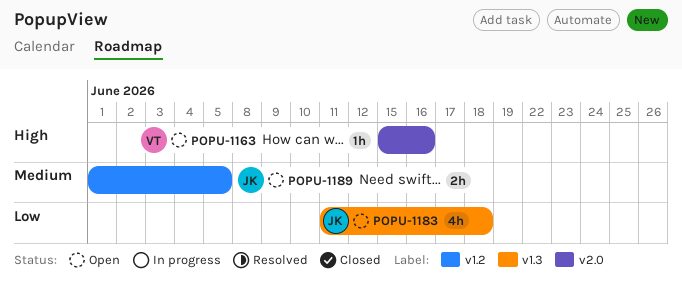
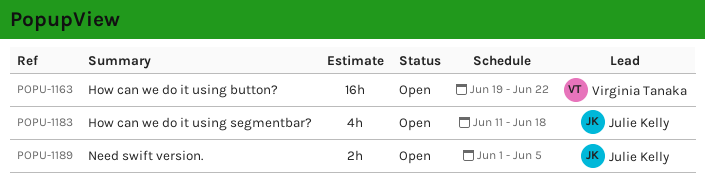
POPU-1163, estimate: 1h -> 16h
POPU-1163, start: Jun 15 -> Jun 19
POPU-1163, due: Jun 16 -> Jun 22

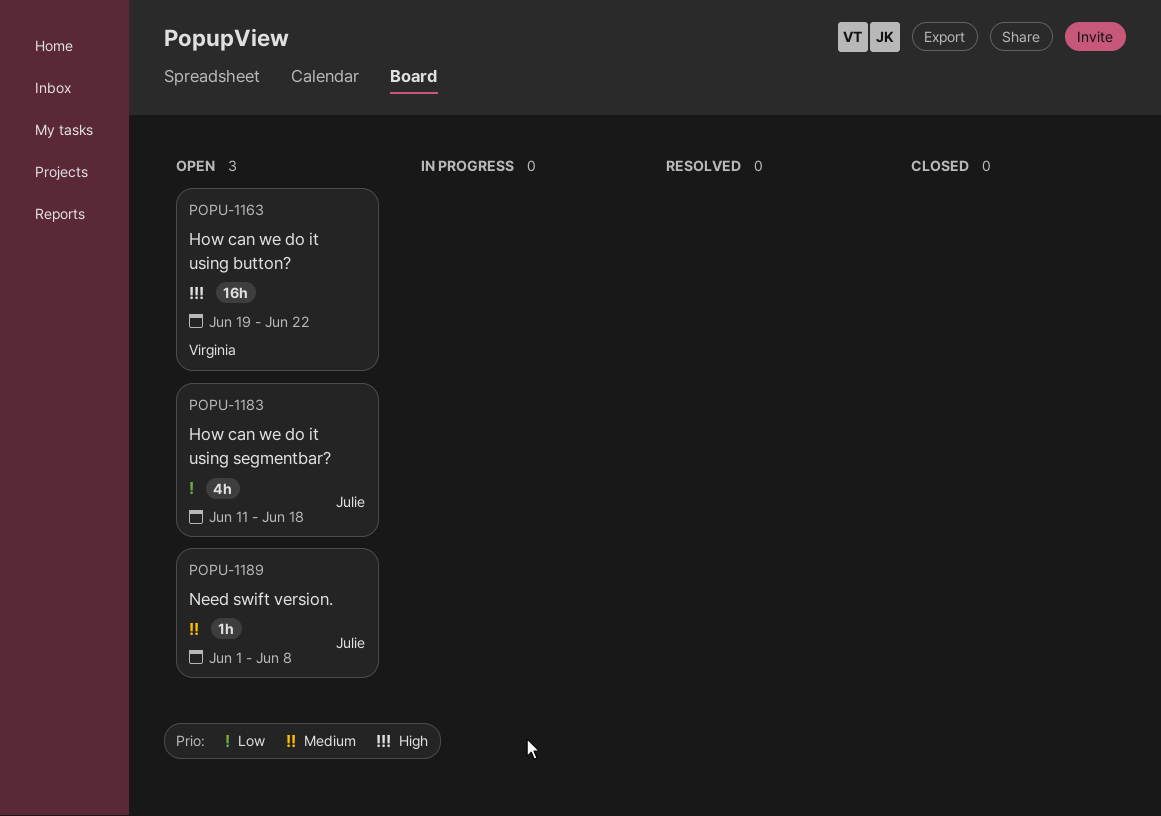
POPU-1189, estimate: 2h -> 1h
POPU-1189, due: Jun 5 -> Jun 8

